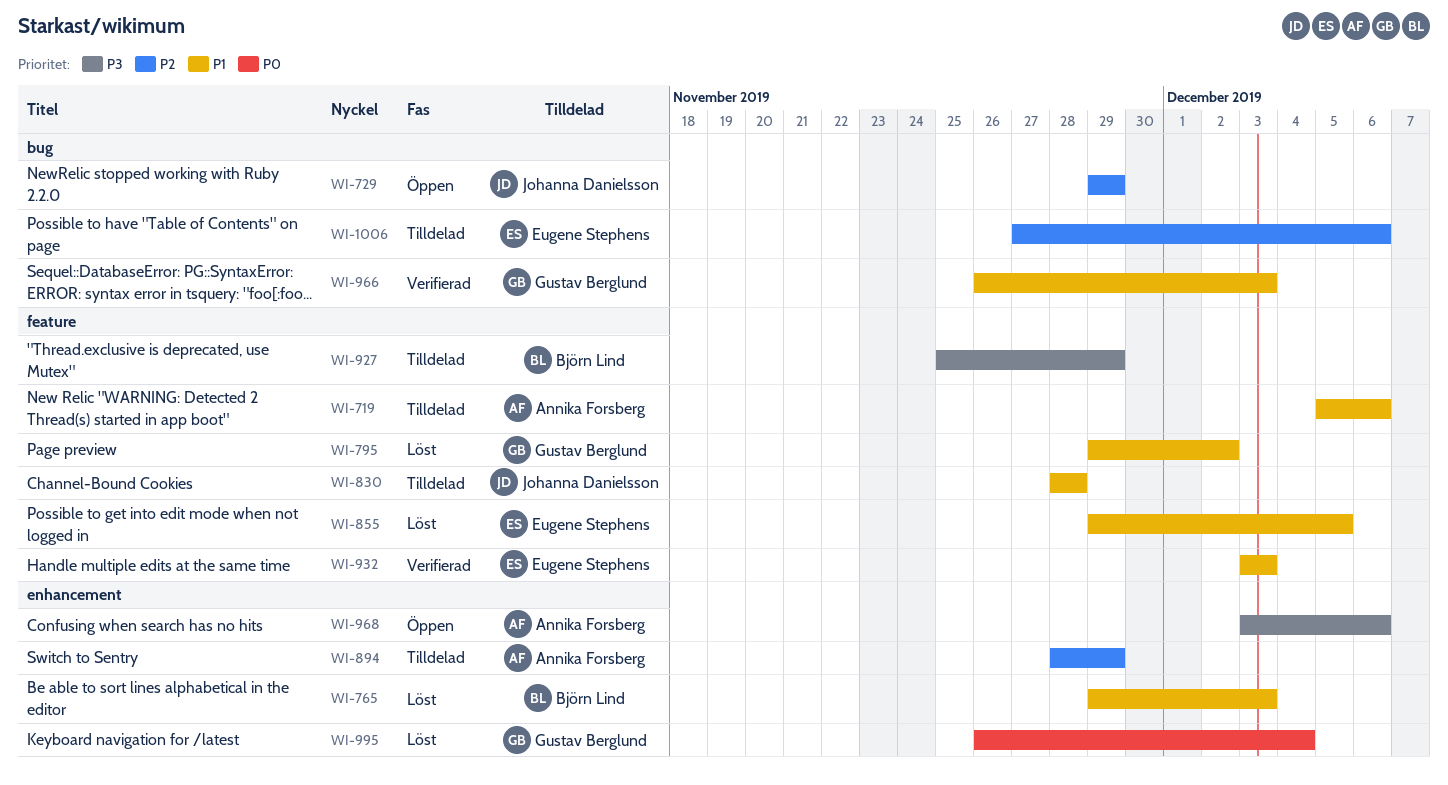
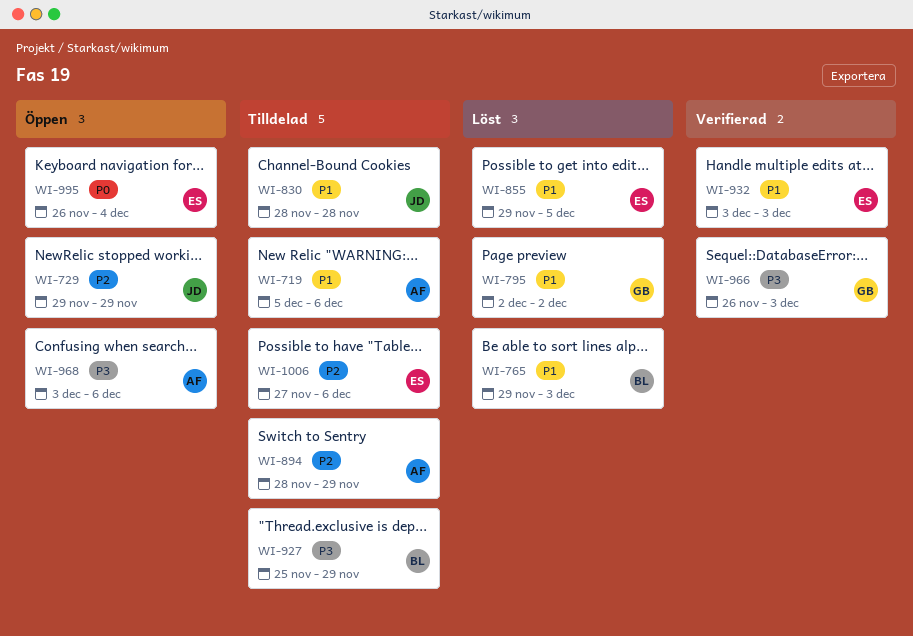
WI-795, start: Nov 29 -> Dec 2
WI-966, priority: P1 -> P3
WI-995, status: Löst -> Öppen
WI-995, owner: Gustav Berglund -> Eugene Stephens

